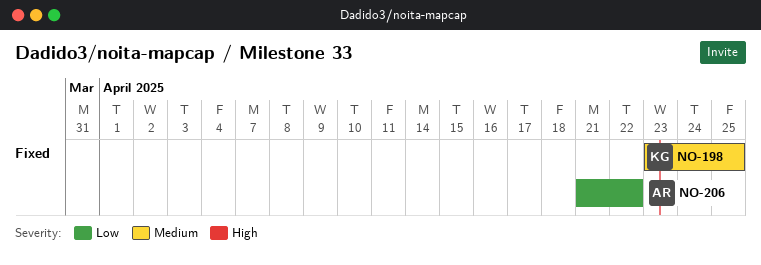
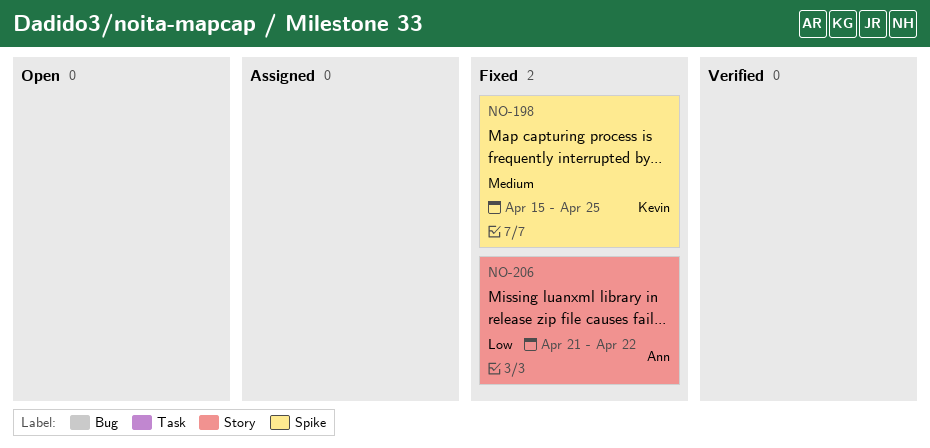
NO-198, start: Apr 23 -> Apr 15

